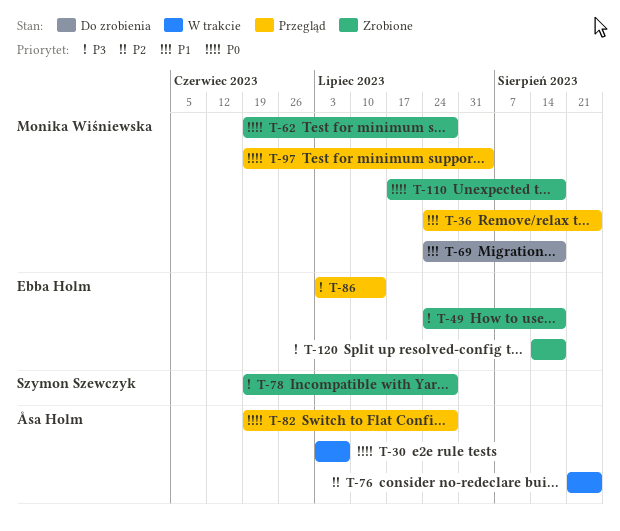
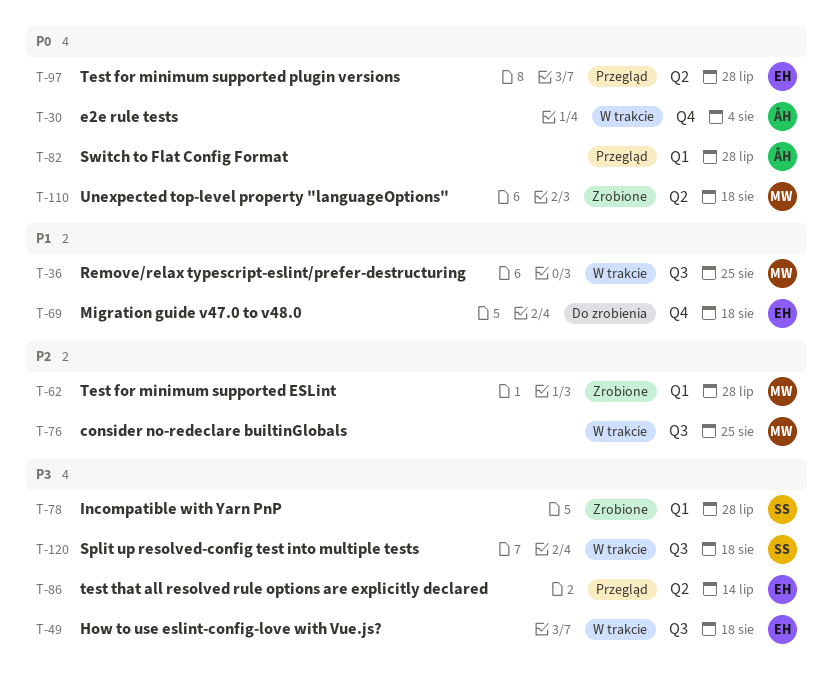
T-30, due: Jul 7 -> Aug 4
T-36, status: Przegląd -> W trakcie
T-49, status: Zrobione -> W trakcie
T-62, priority: P0 -> P2
T-69, owner: Monika Wiśniewska -> Ebba Holm
T-76, owner: Åsa Holm -> Monika Wiśniewska
T-97, owner: Monika Wiśniewska -> Ebba Holm
T-97, due: Aug 4 -> Jul 28
T-120, status: Zrobione -> W trakcie
T-120, owner: Ebba Holm -> Szymon Szewczyk

